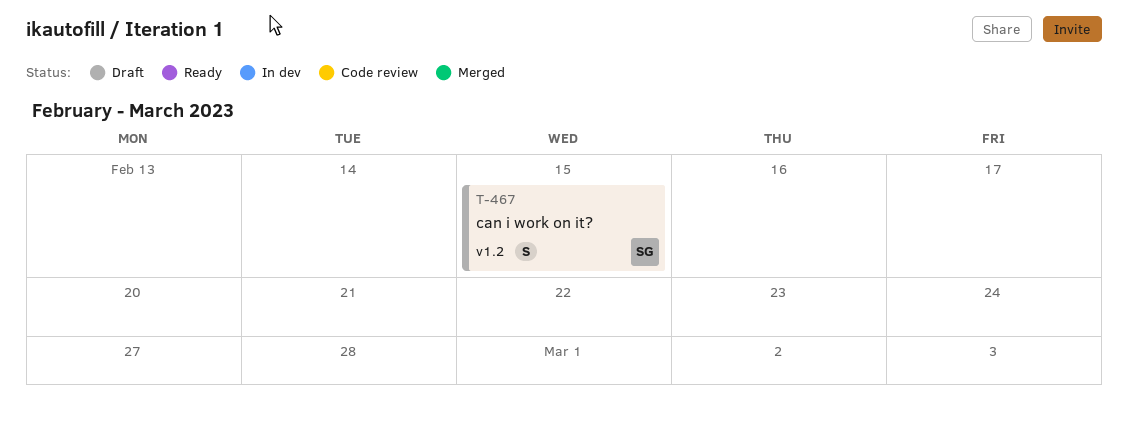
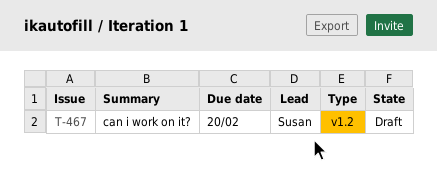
T-467, due: Feb 15 -> Feb 20

